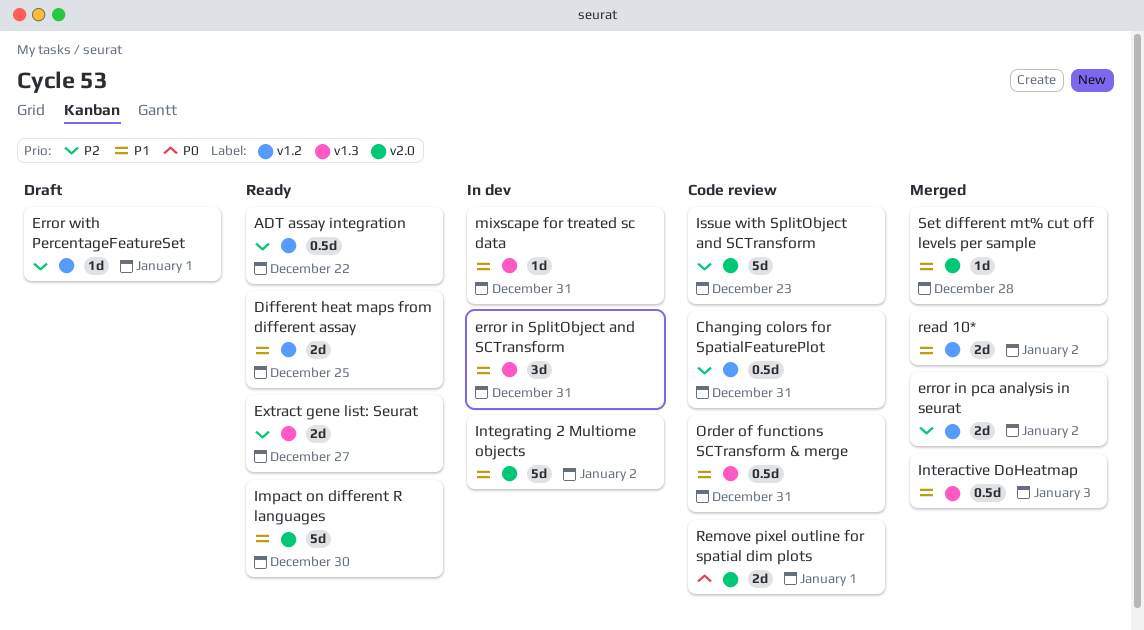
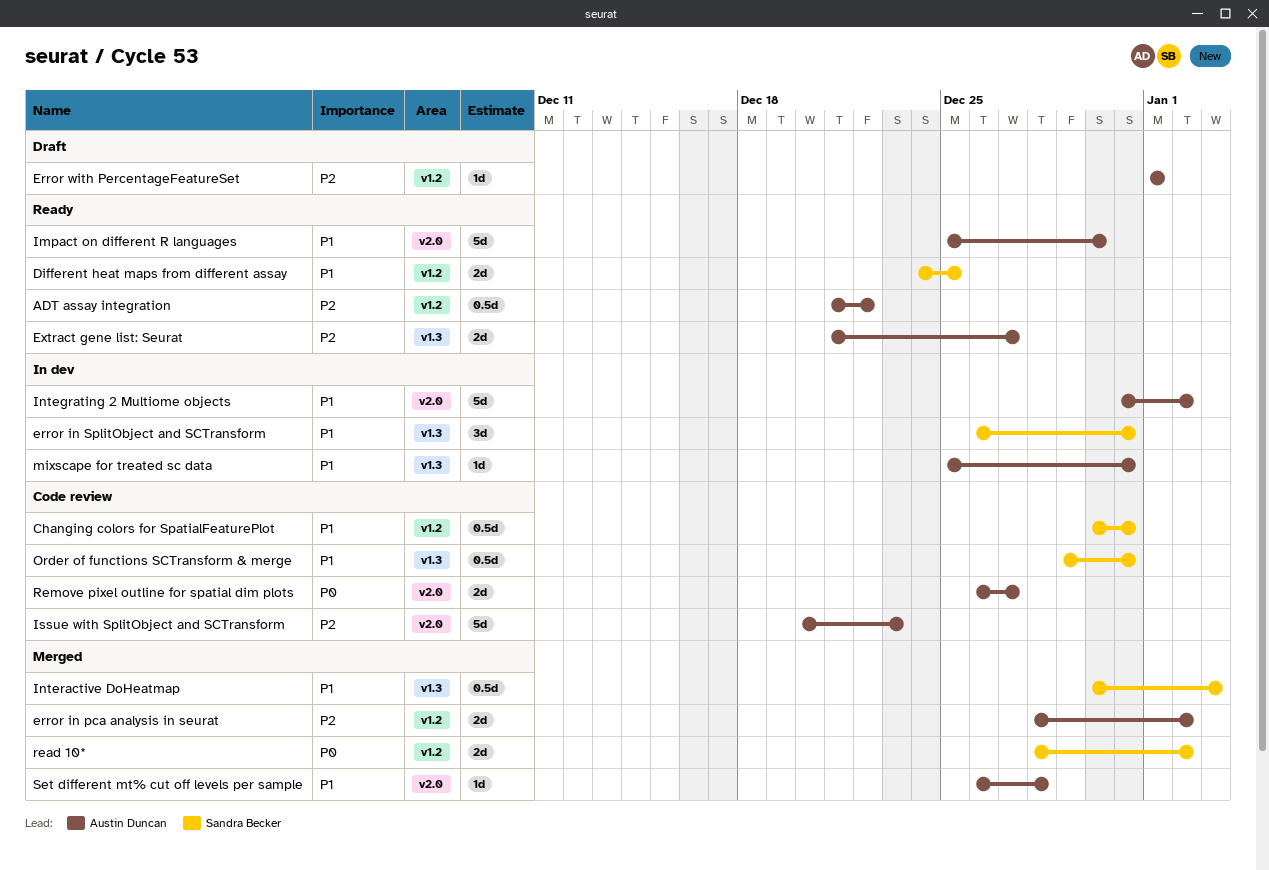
Changing colors for SpatialFeaturePlot, priority: P2 -> P1
read 10*, priority: P1 -> P0
Remove pixel outline for spatial dim plots, due: Jan 1 -> Dec 27

